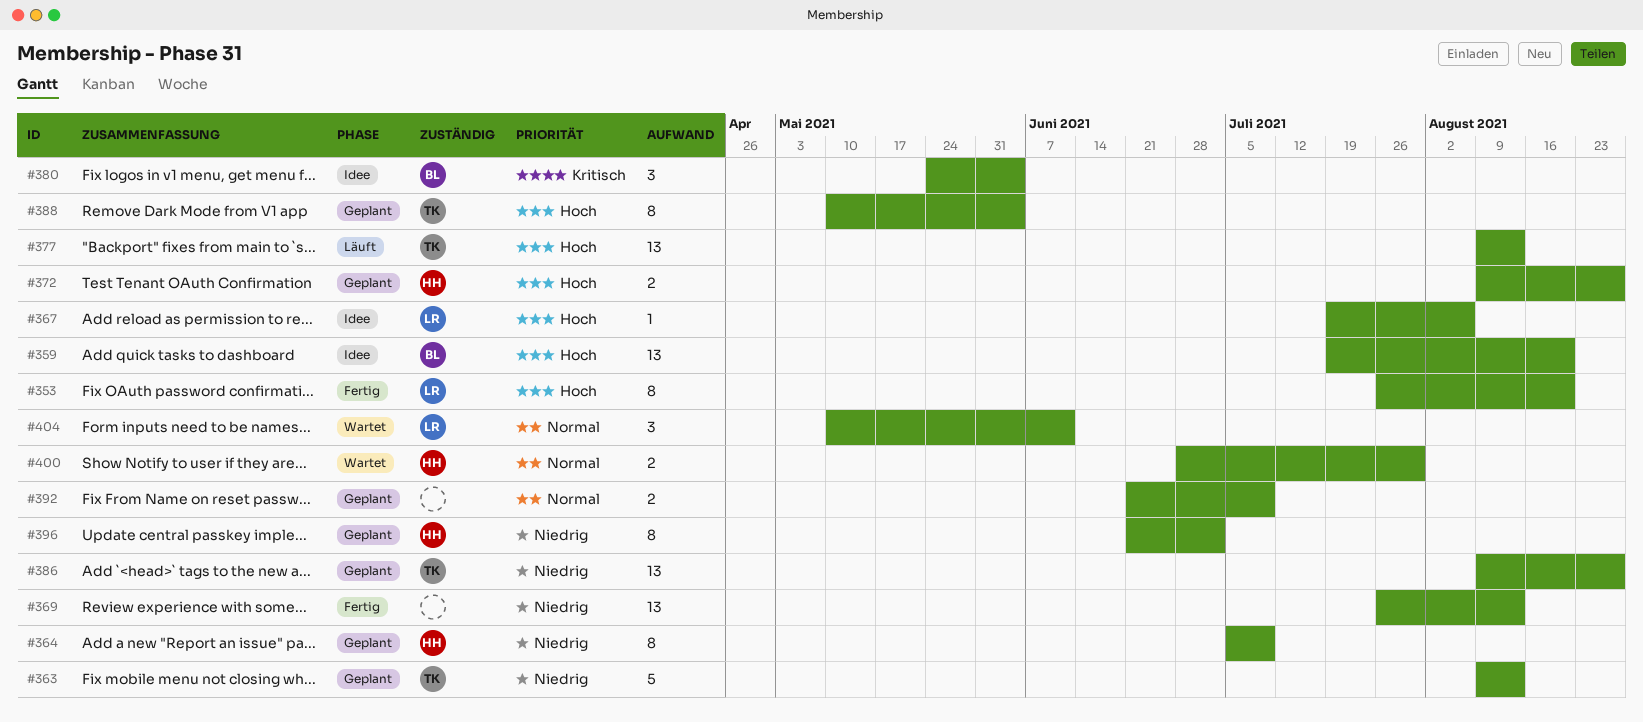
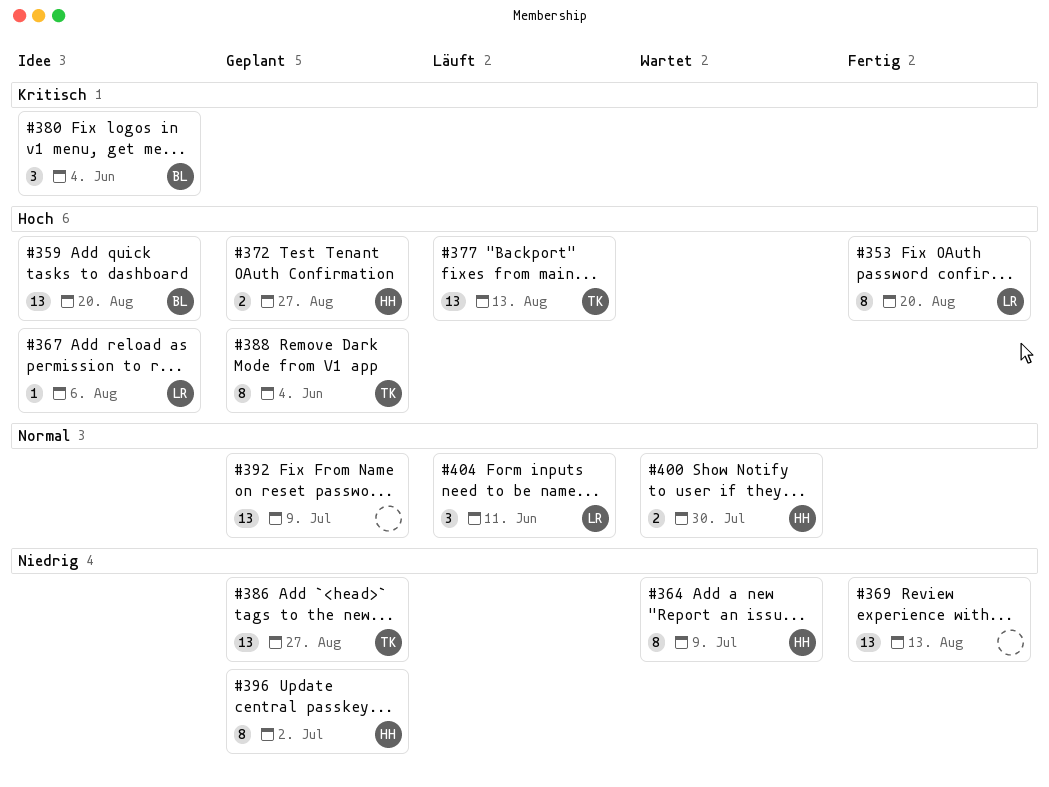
#363: present -> none
#364, status: Geplant -> Wartet
#392, estimate: 2 -> 13
#404, status: Wartet -> Läuft

